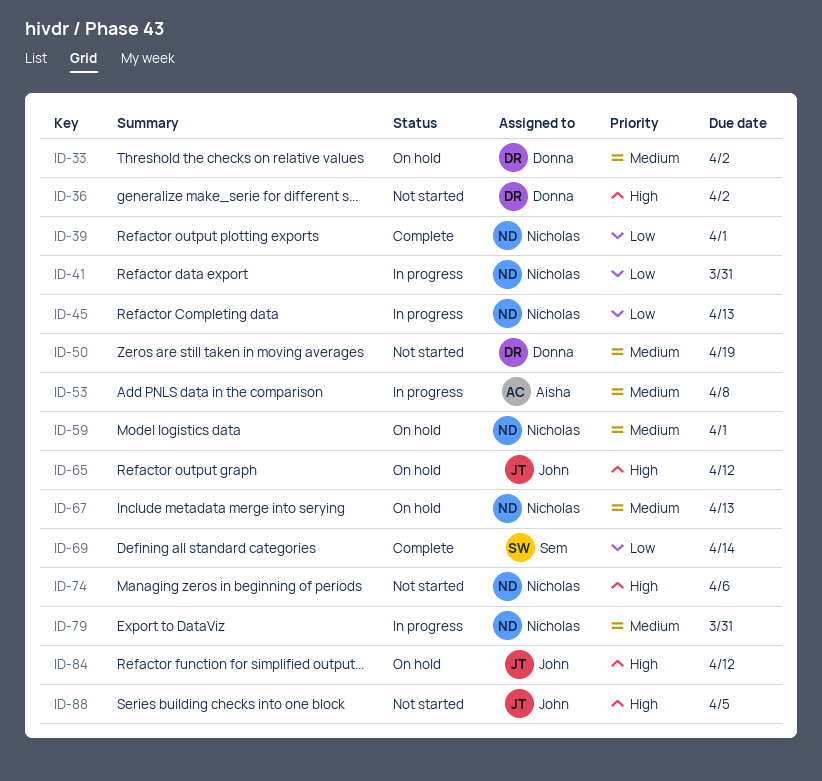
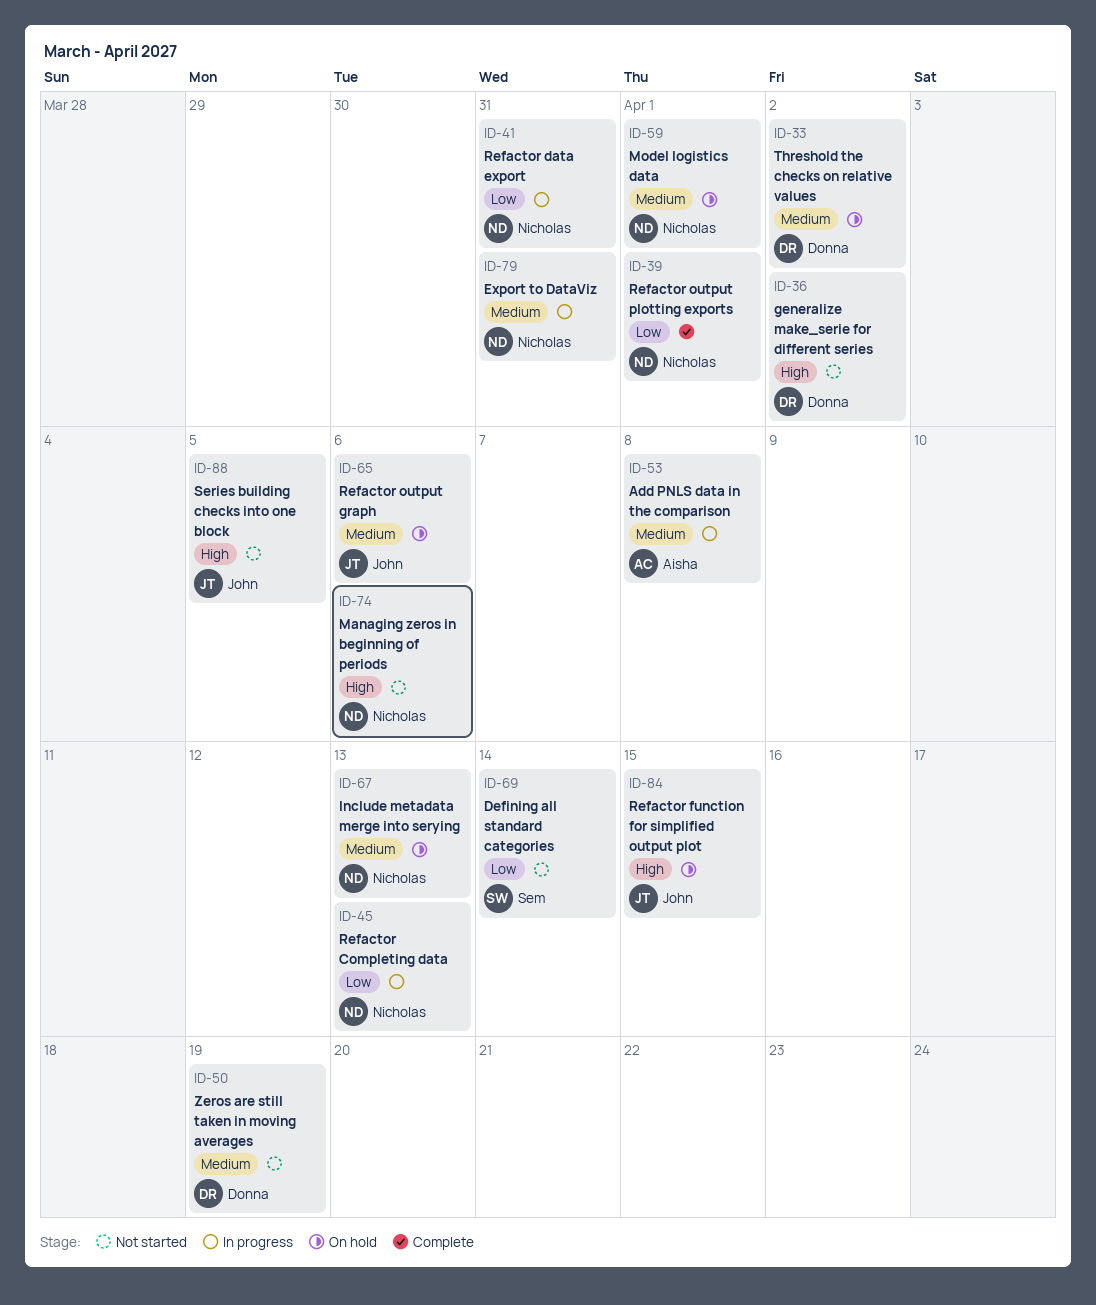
ID-65, priority: High -> Medium
ID-65, due: Apr 12 -> Apr 6
ID-69, status: Complete -> Not started
ID-84, due: Apr 12 -> Apr 15

